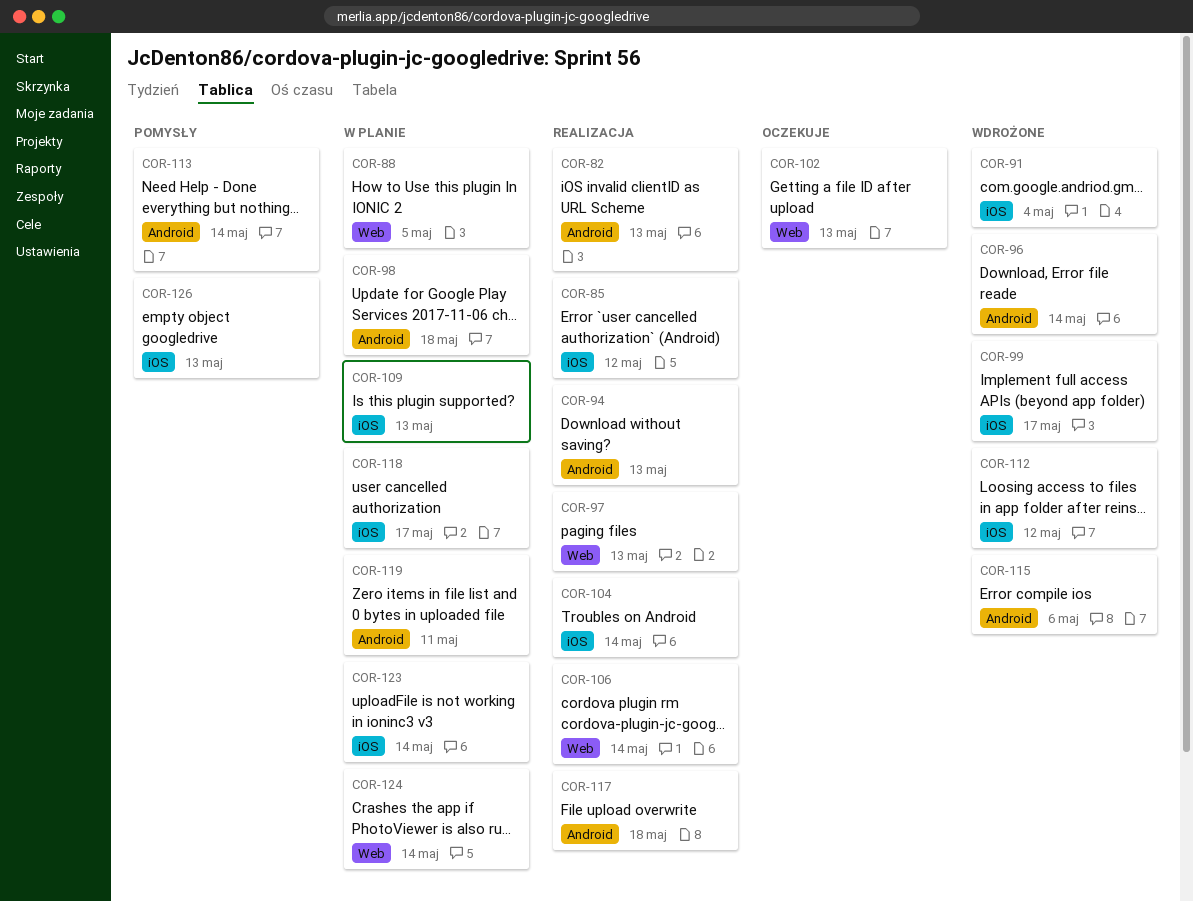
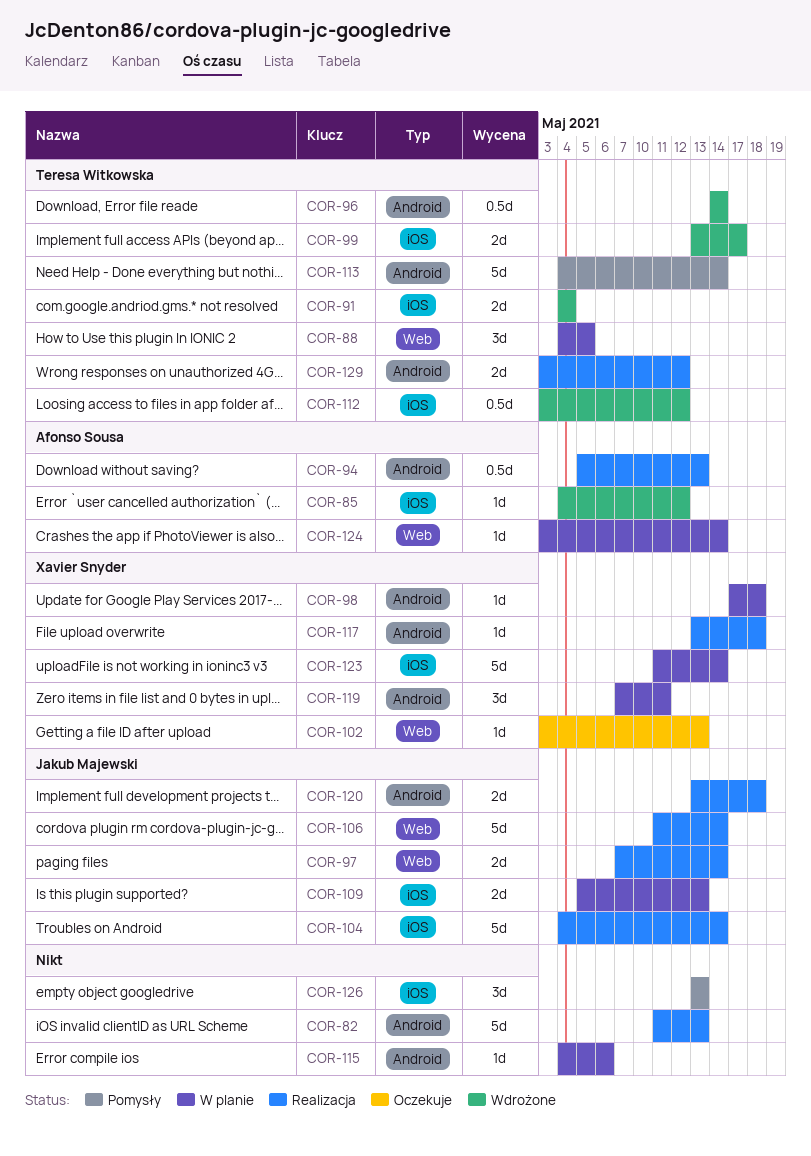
COR-85, status: Realizacja -> Wdrożone
COR-97, due: May 13 -> May 14
COR-115, status: Wdrożone -> W planie
COR-118: present -> none
COR-120: none -> present
COR-129: none -> present

